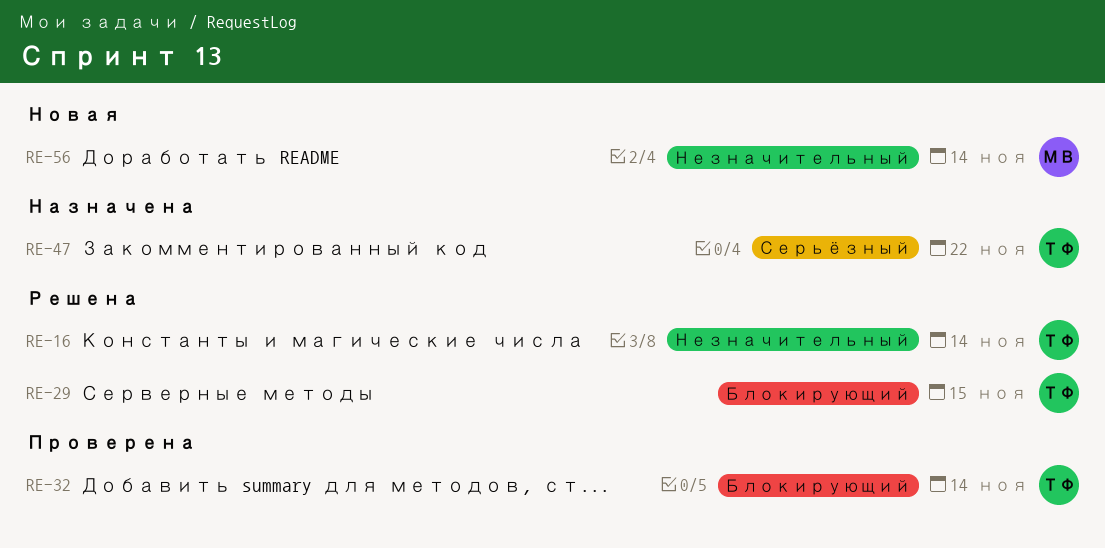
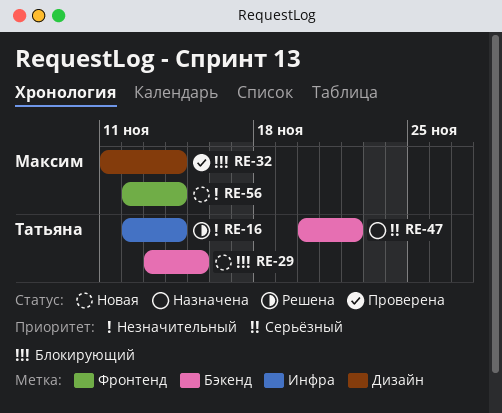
RE-29, status: Решена -> Новая
RE-32, owner: Татьяна -> Максим

